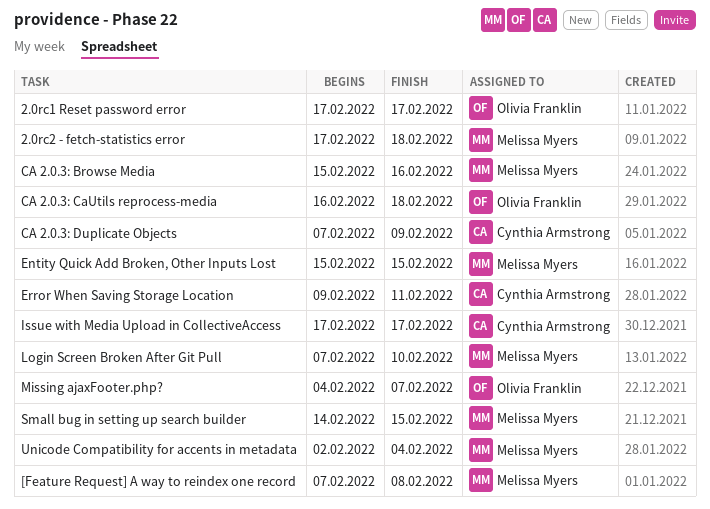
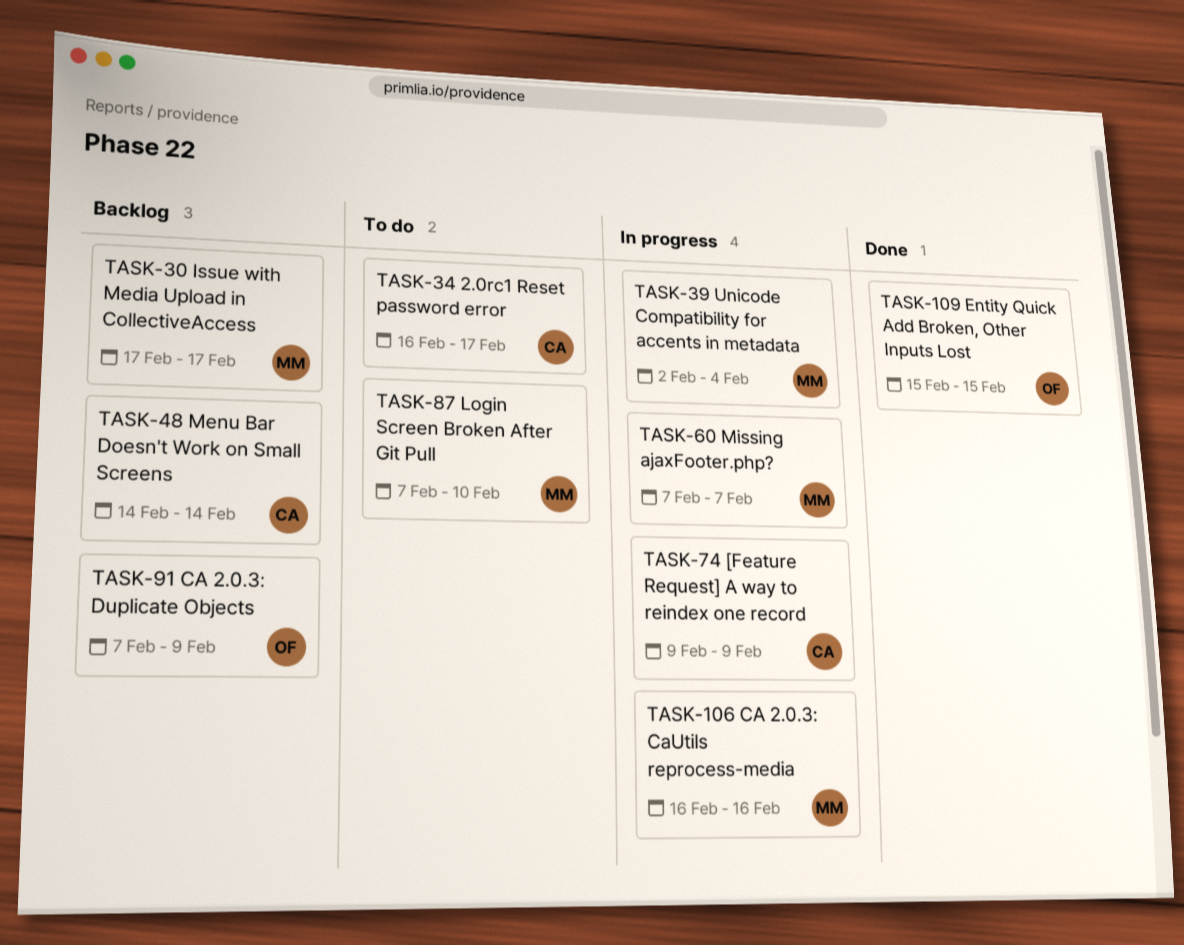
2.0rc1 Reset password error, owner: Olivia Franklin -> Cynthia Armstrong
2.0rc1 Reset password error, start: Feb 17 -> Feb 16
2.0rc2 - fetch-statistics error: present -> none
[Feature Request] A way to reindex one record, owner: Melissa Myers -> Cynthia Armstrong
[Feature Request] A way to reindex one record, start: Feb 7 -> Feb 9
[Feature Request] A way to reindex one record, due: Feb 8 -> Feb 9
CA 2.0.3: Browse Media: present -> none
CA 2.0.3: CaUtils reprocess-media, owner: Olivia Franklin -> Melissa Myers
CA 2.0.3: CaUtils reprocess-media, due: Feb 18 -> Feb 16
CA 2.0.3: Duplicate Objects, owner: Cynthia Armstrong -> Olivia Franklin
Entity Quick Add Broken, Other Inputs Lost, owner: Melissa Myers -> Olivia Franklin
Error When Saving Storage Location: present -> none
Issue with Media Upload in CollectiveAccess, owner: Cynthia Armstrong -> Melissa Myers
Menu Bar Doesn't Work on Small Screens: none -> present
Missing ajaxFooter.php?, owner: Olivia Franklin -> Melissa Myers
Missing ajaxFooter.php?, start: Feb 4 -> Feb 7
Small bug in setting up search builder: present -> none

